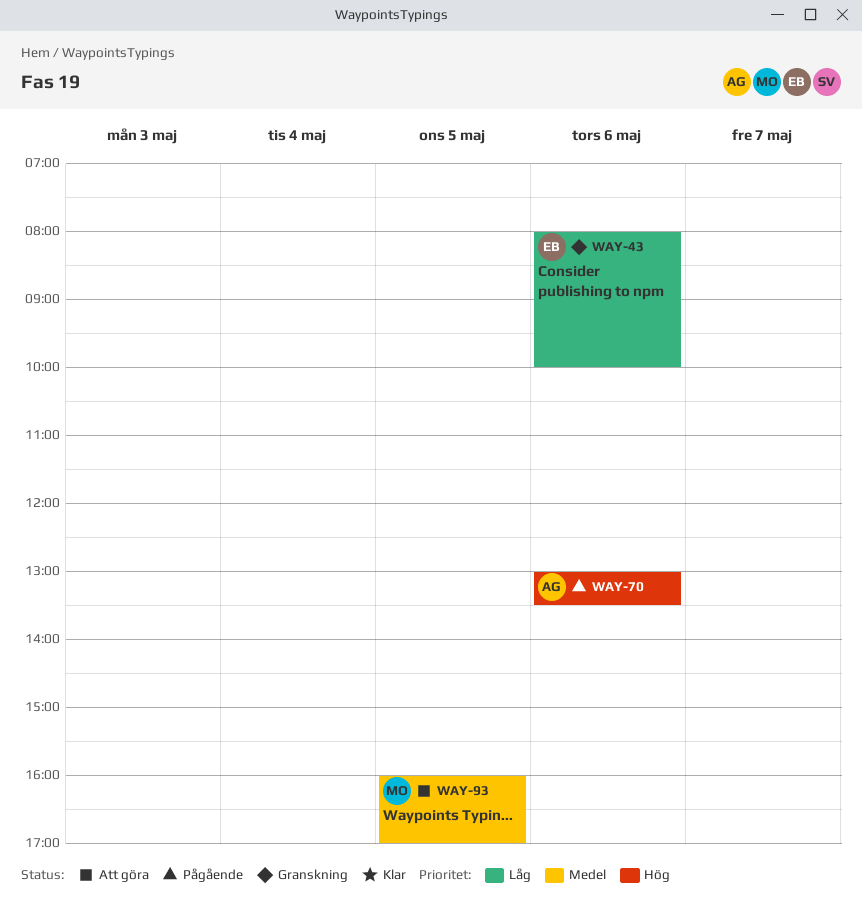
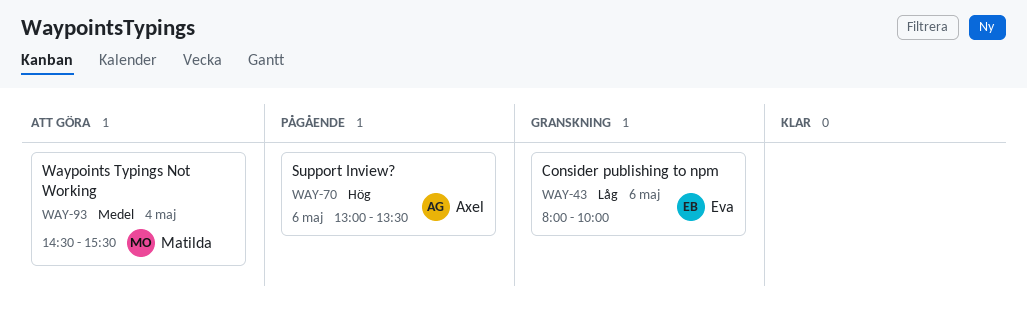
WAY-93, day: May 5 -> May 4
WAY-93, begins: 16:00 -> 14:30
WAY-93, ends: 17:00 -> 15:30

